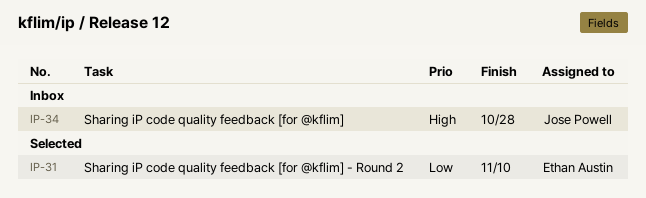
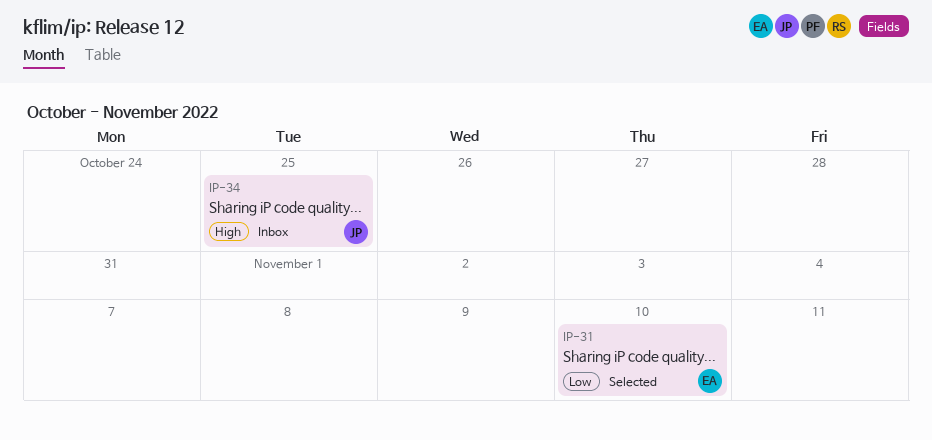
IP-34, due: Oct 28 -> Oct 25

